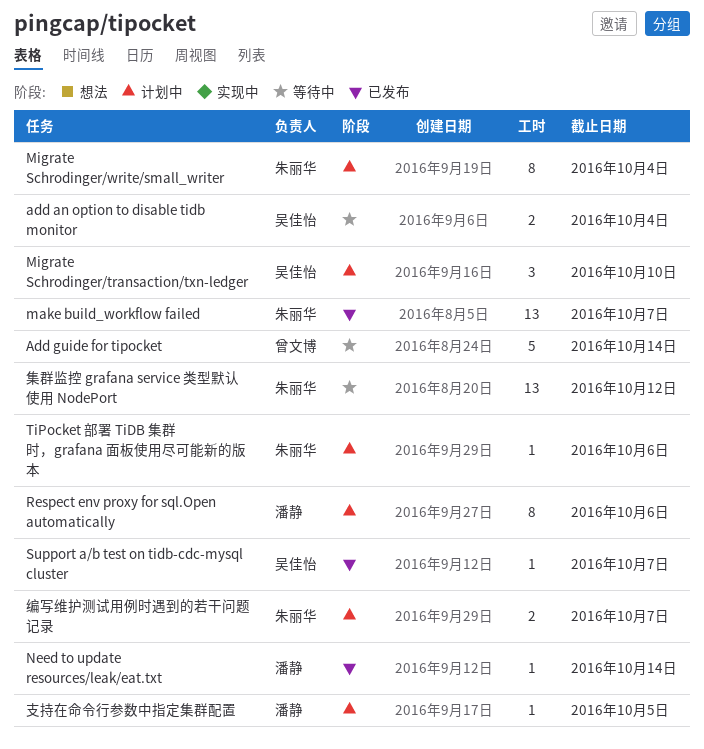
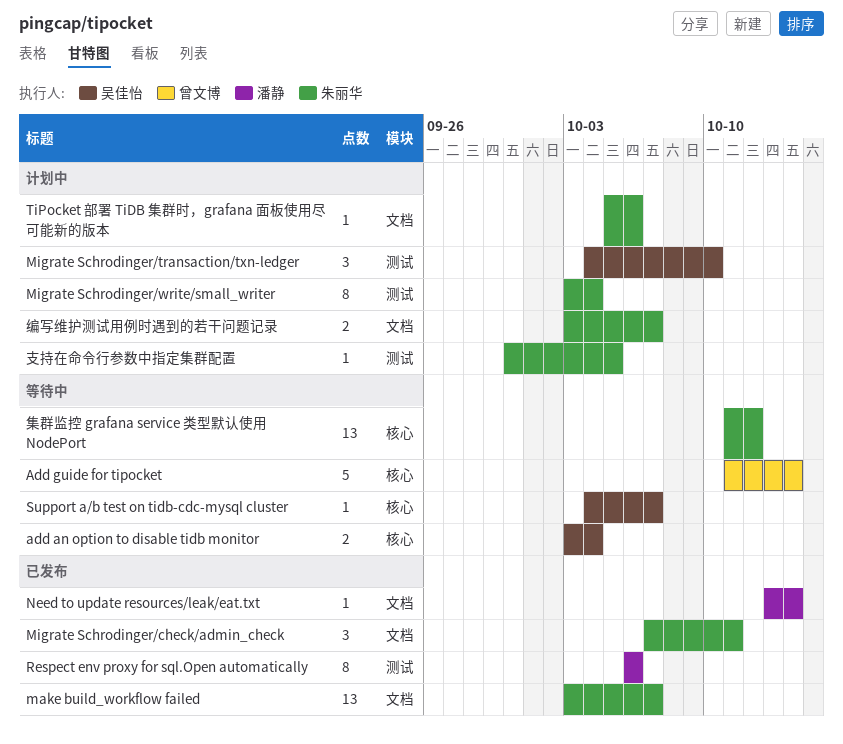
Migrate Schrodinger/check/admin_check: none -> present
Respect env proxy for sql.Open automatically, status: 计划中 -> 已发布
Support a/b test on tidb-cdc-mysql cluster, status: 已发布 -> 等待中
支持在命令行参数中指定集群配置, owner: 潘静 -> 朱丽华

